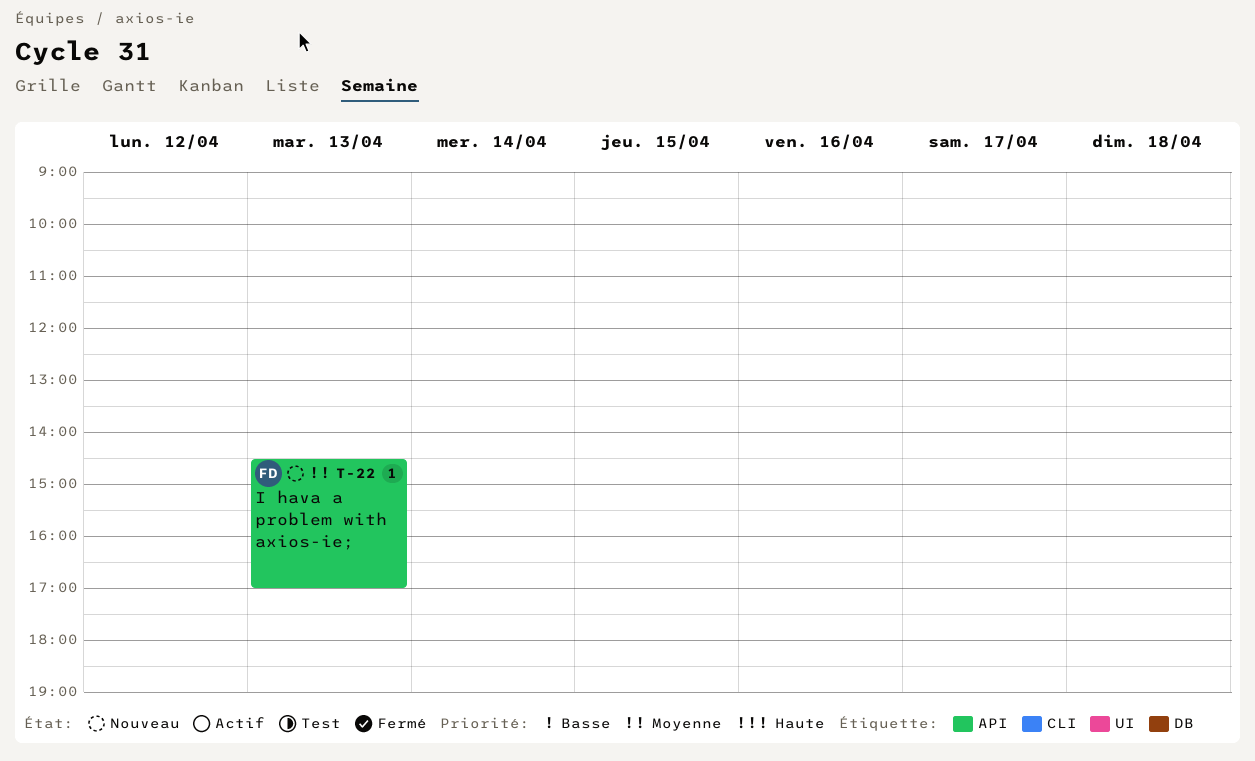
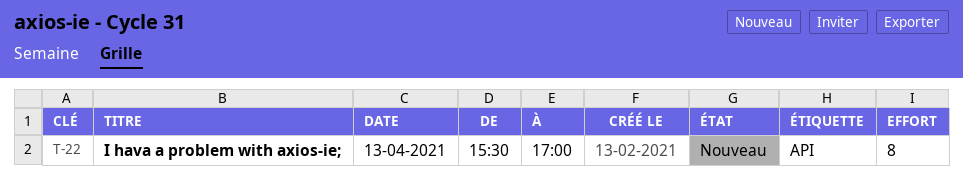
T-22, estimate: 1 -> 8
T-22, begins: 14:30 -> 15:30

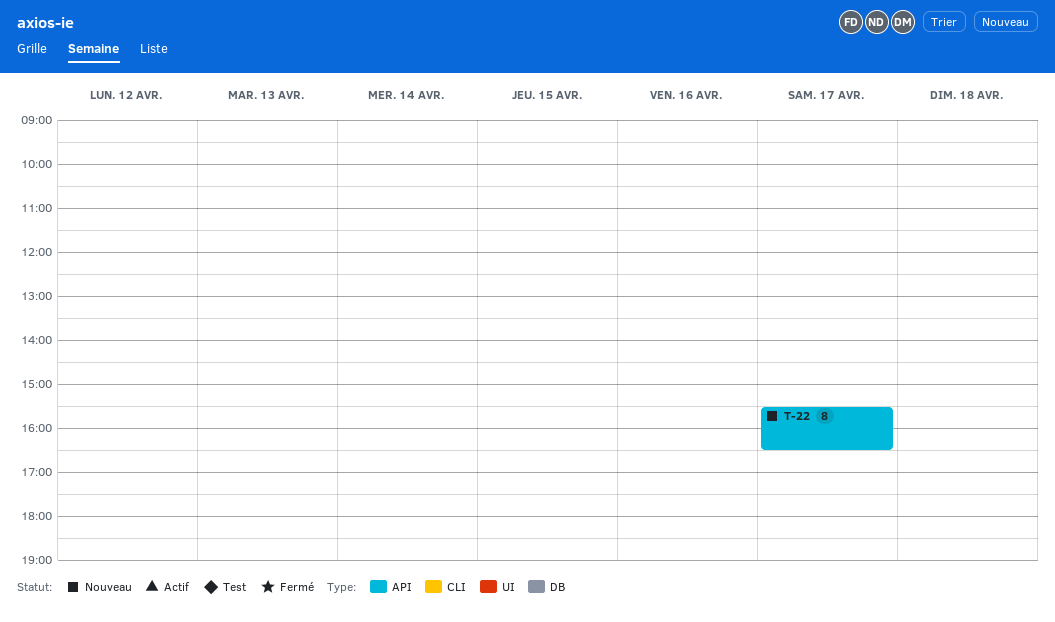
T-22, day: Apr 13 -> Apr 17
T-22, ends: 17:00 -> 16:30

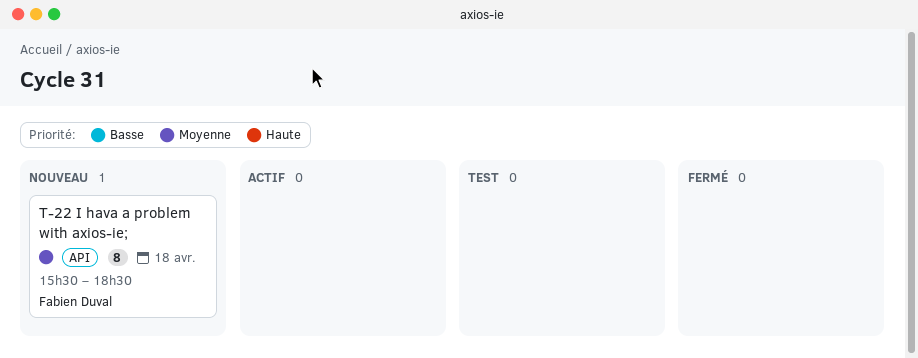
T-22, day: Apr 17 -> Apr 18
T-22, ends: 16:30 -> 18:30

